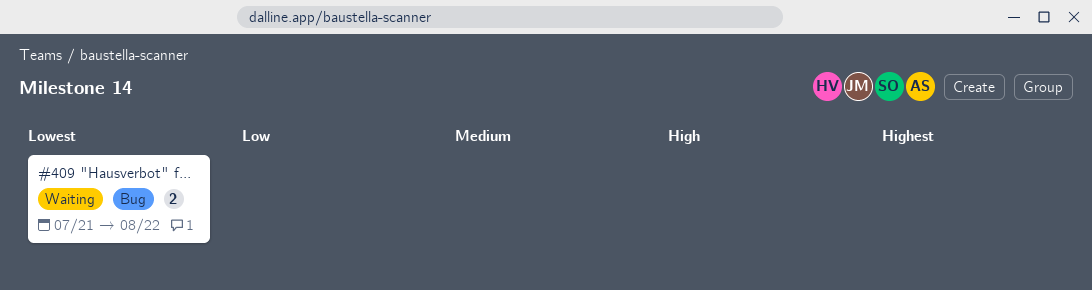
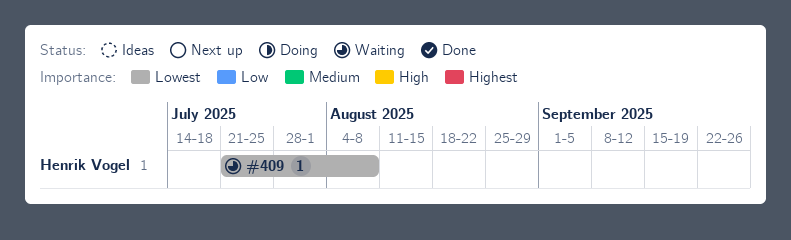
#409, estimate: 2 -> 1
#409, due: Aug 22 -> Aug 8

